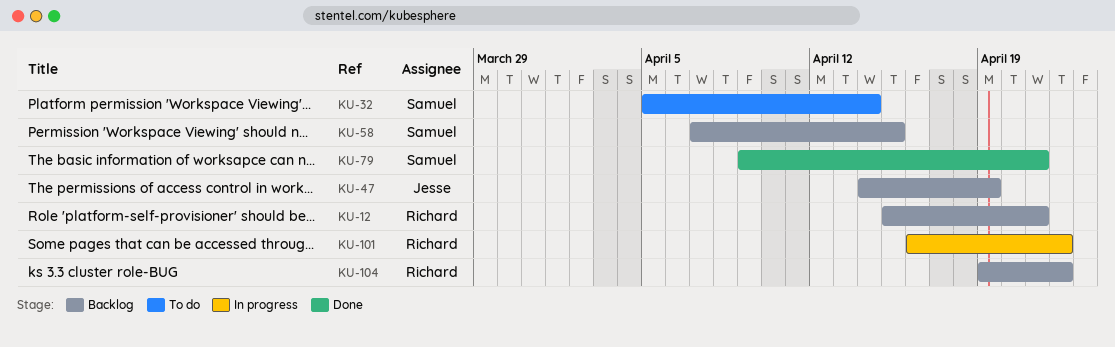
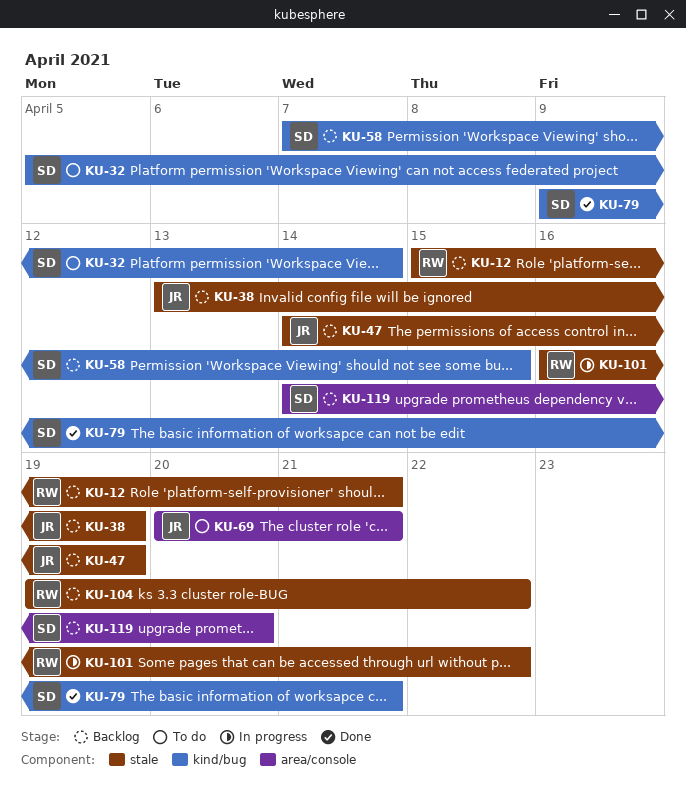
KU-38: none -> present
KU-69: none -> present
KU-119: none -> present

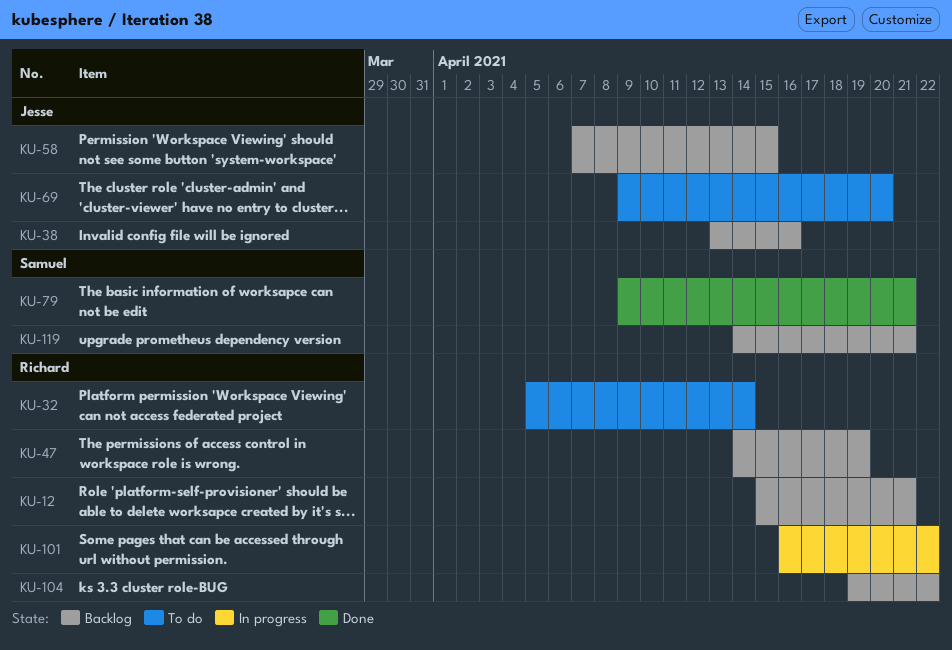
KU-32, owner: Samuel -> Richard
KU-38, due: Apr 19 -> Apr 16
KU-47, owner: Jesse -> Richard
KU-58, owner: Samuel -> Jesse
KU-69, start: Apr 20 -> Apr 9
KU-69, due: Apr 21 -> Apr 20
KU-119, due: Apr 20 -> Apr 21

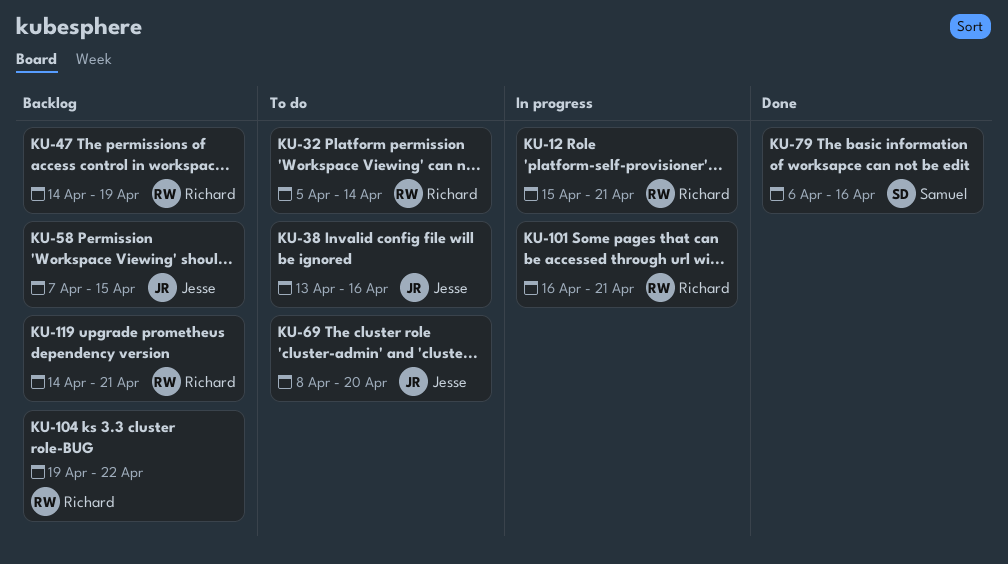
KU-12, status: Backlog -> In progress
KU-38, status: Backlog -> To do
KU-69, start: Apr 9 -> Apr 8
KU-79, start: Apr 9 -> Apr 6
KU-79, due: Apr 21 -> Apr 16
KU-101, due: Apr 22 -> Apr 21
KU-119, owner: Samuel -> Richard

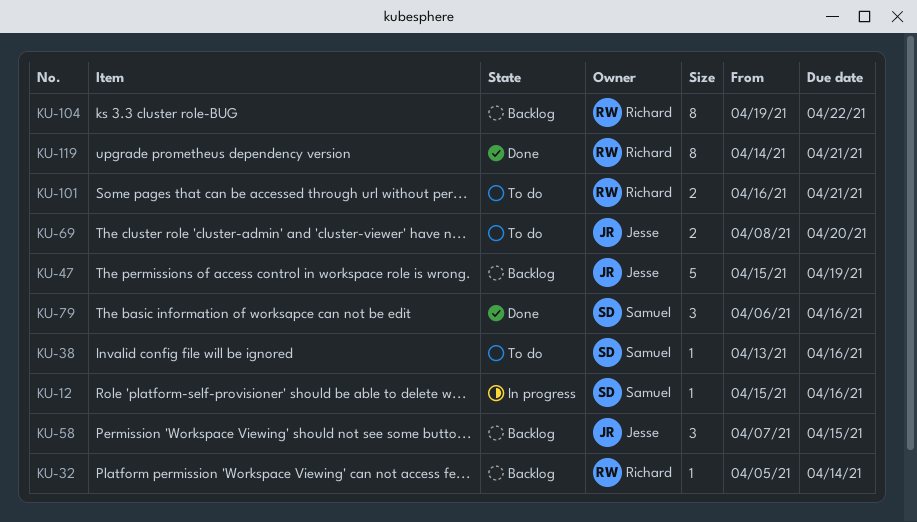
KU-12, owner: Richard -> Samuel
KU-12, due: Apr 21 -> Apr 16
KU-32, status: To do -> Backlog
KU-38, owner: Jesse -> Samuel
KU-47, owner: Richard -> Jesse
KU-47, start: Apr 14 -> Apr 15
KU-101, status: In progress -> To do
KU-119, status: Backlog -> Done

